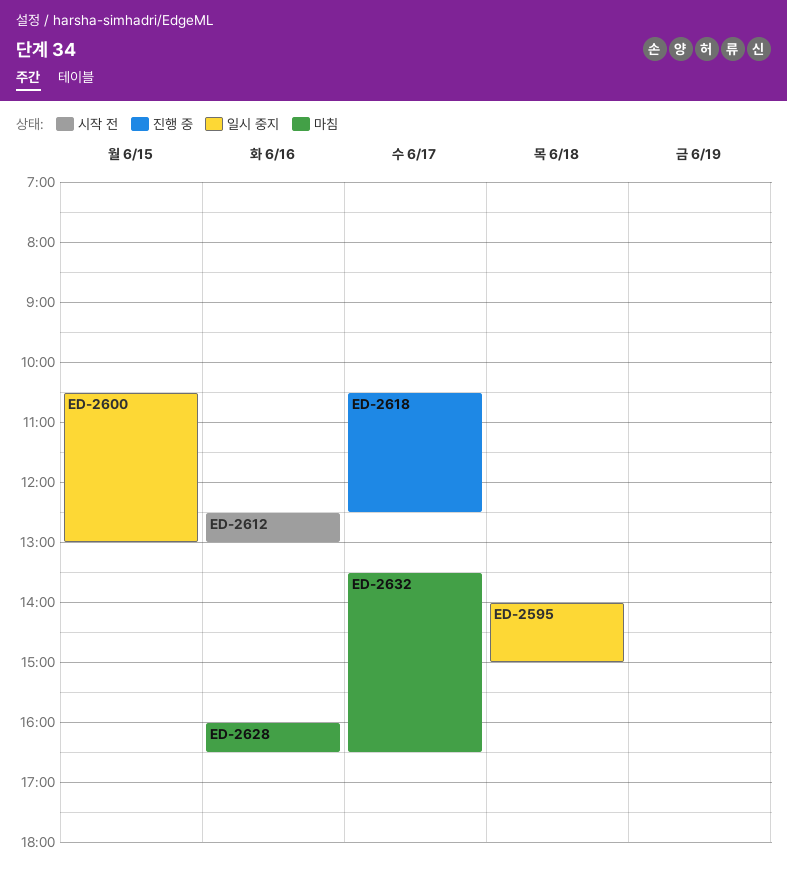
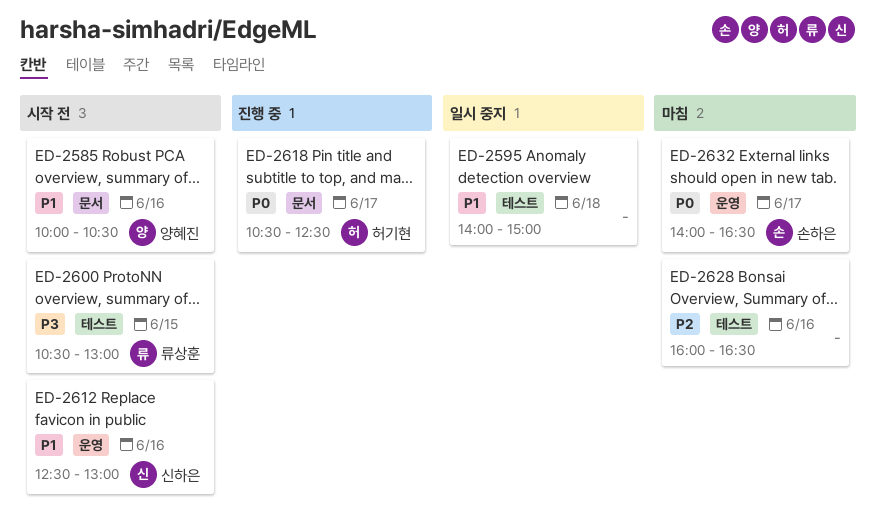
ED-2585: none -> present
ED-2600, status: 일시 중지 -> 시작 전
ED-2632, begins: 13:30 -> 14:00

